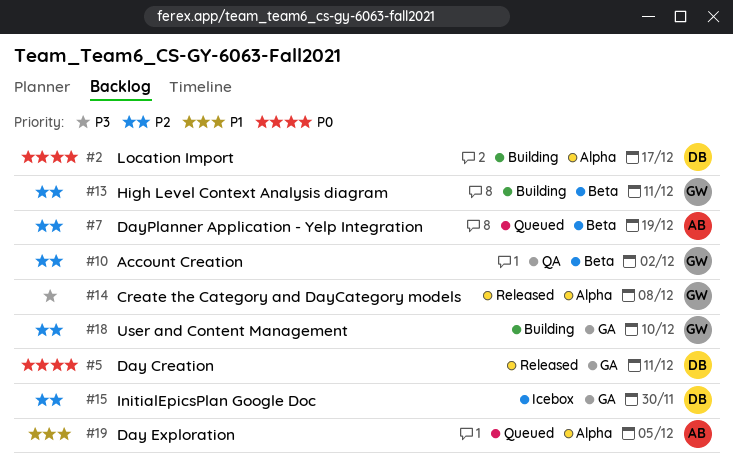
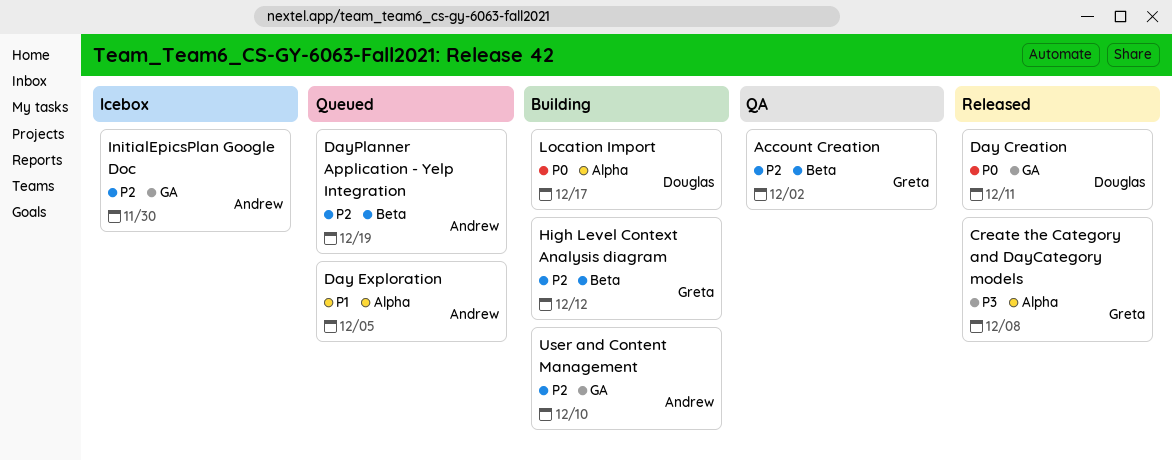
High Level Context Analysis diagram, due: Dec 11 -> Dec 12
InitialEpicsPlan Google Doc, owner: Douglas -> Andrew
User and Content Management, owner: Greta -> Andrew

